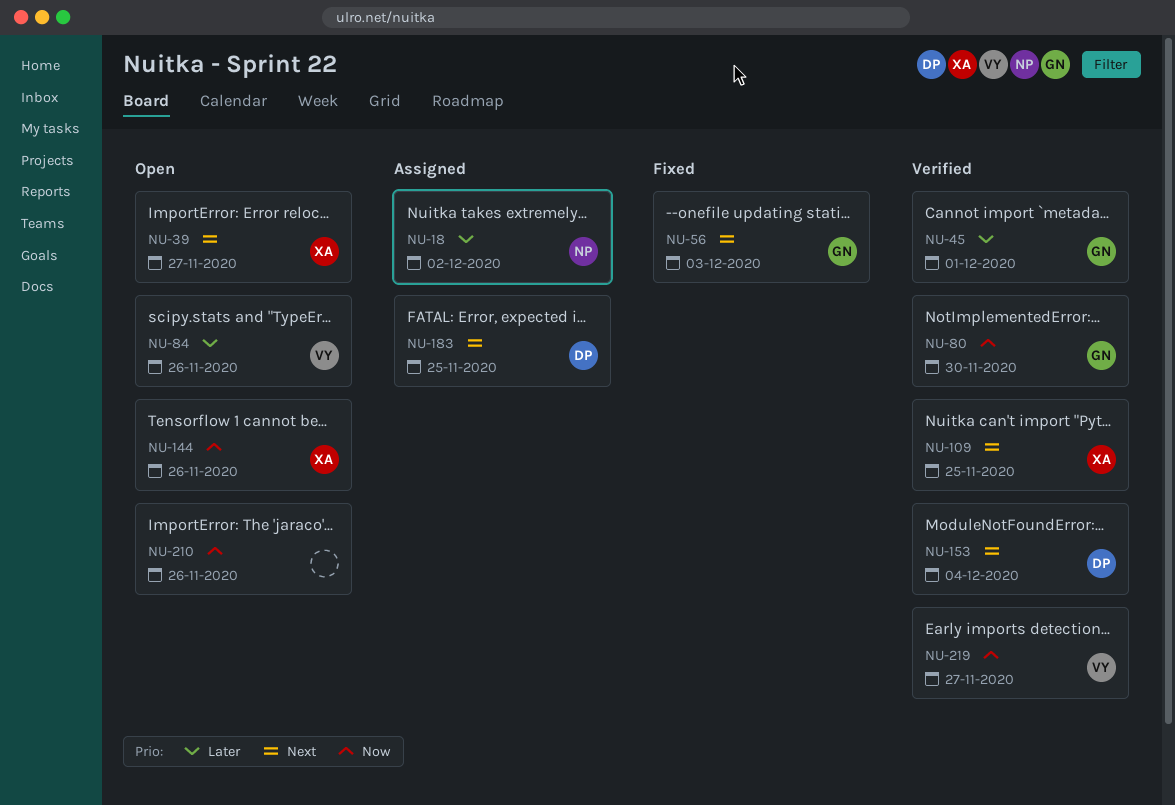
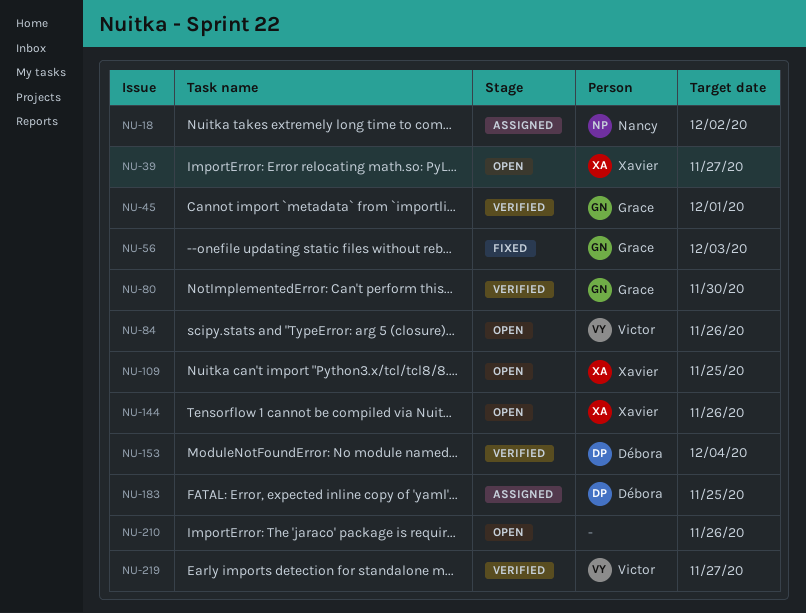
NU-109, status: Verified -> Open

